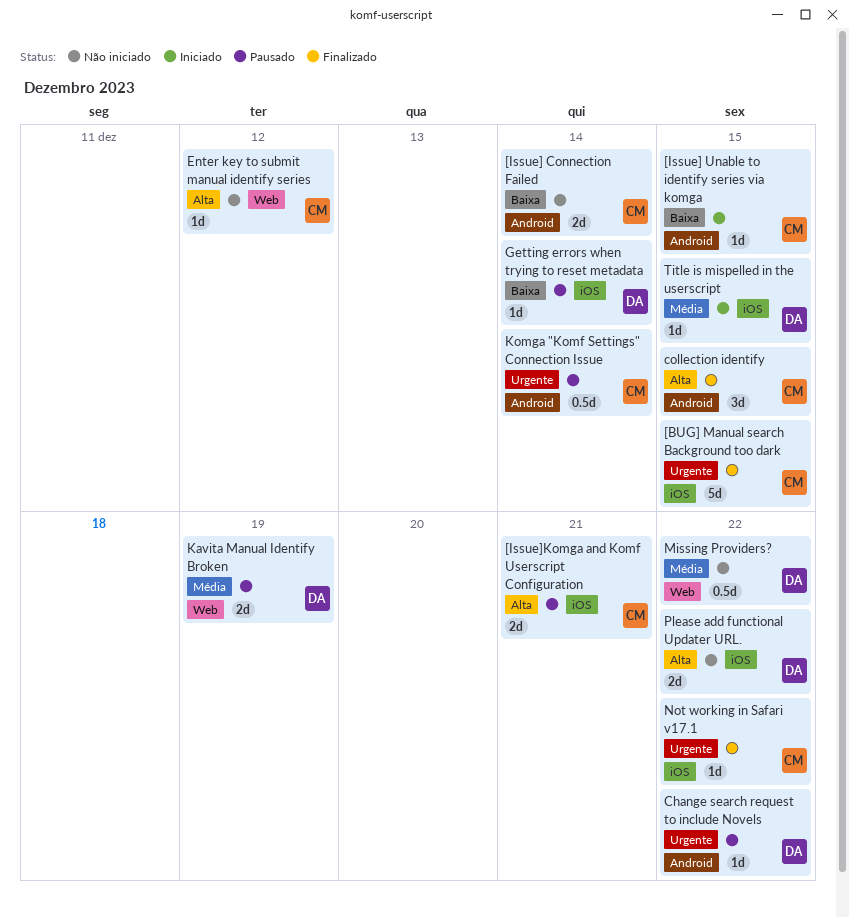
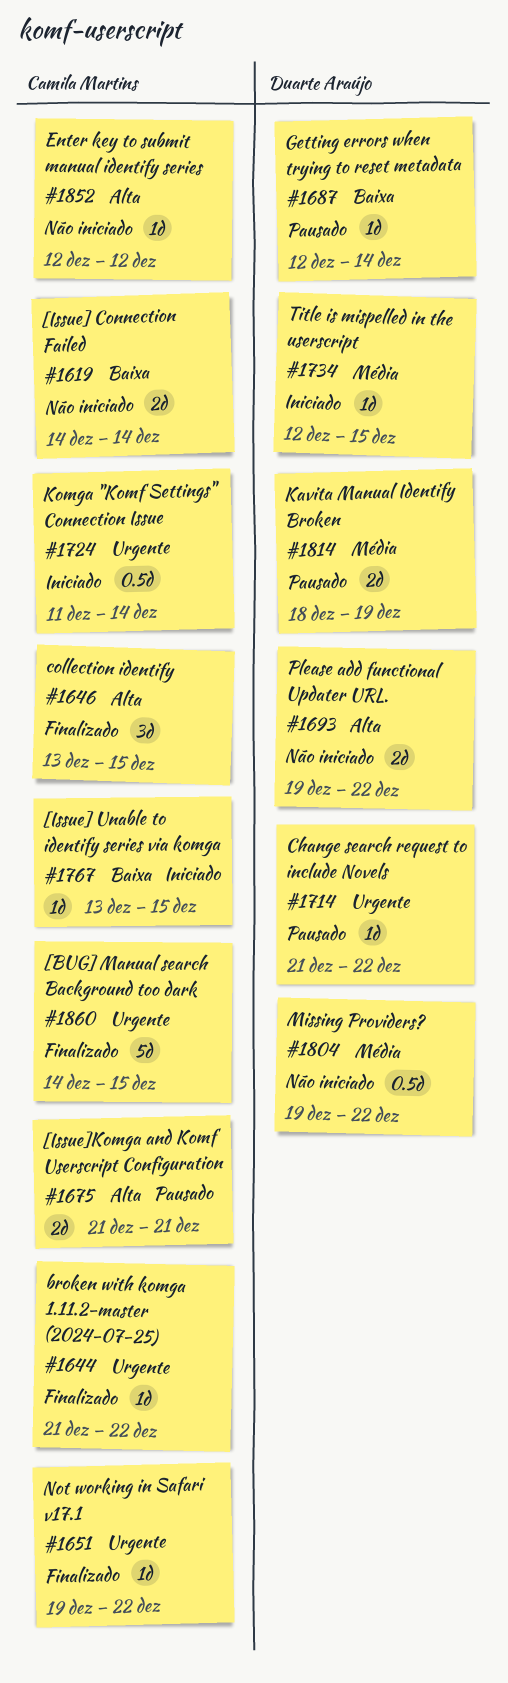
broken with komga 1.11.2-master (2024-07-25): none -> present
Komga "Komf Settings" Connection Issue, status: Pausado -> Iniciado

